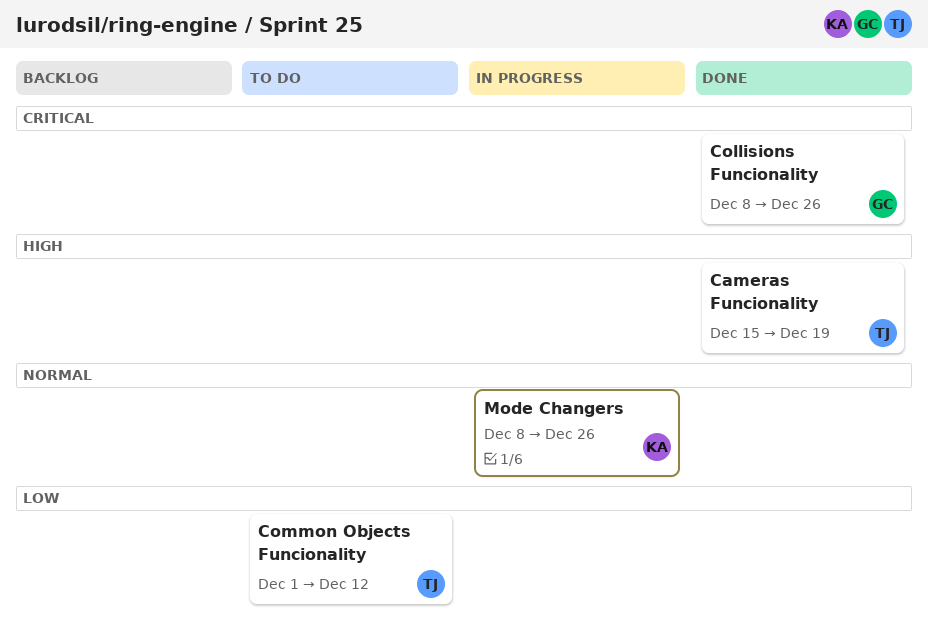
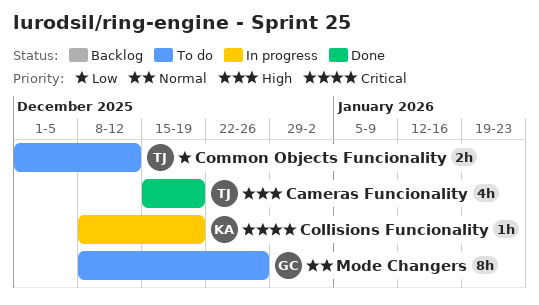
Collisions Funcionality, status: Done -> In progress
Collisions Funcionality, owner: GC -> KA
Collisions Funcionality, due: Dec 26 -> Dec 19
Mode Changers, status: In progress -> To do
Mode Changers, owner: KA -> GC

